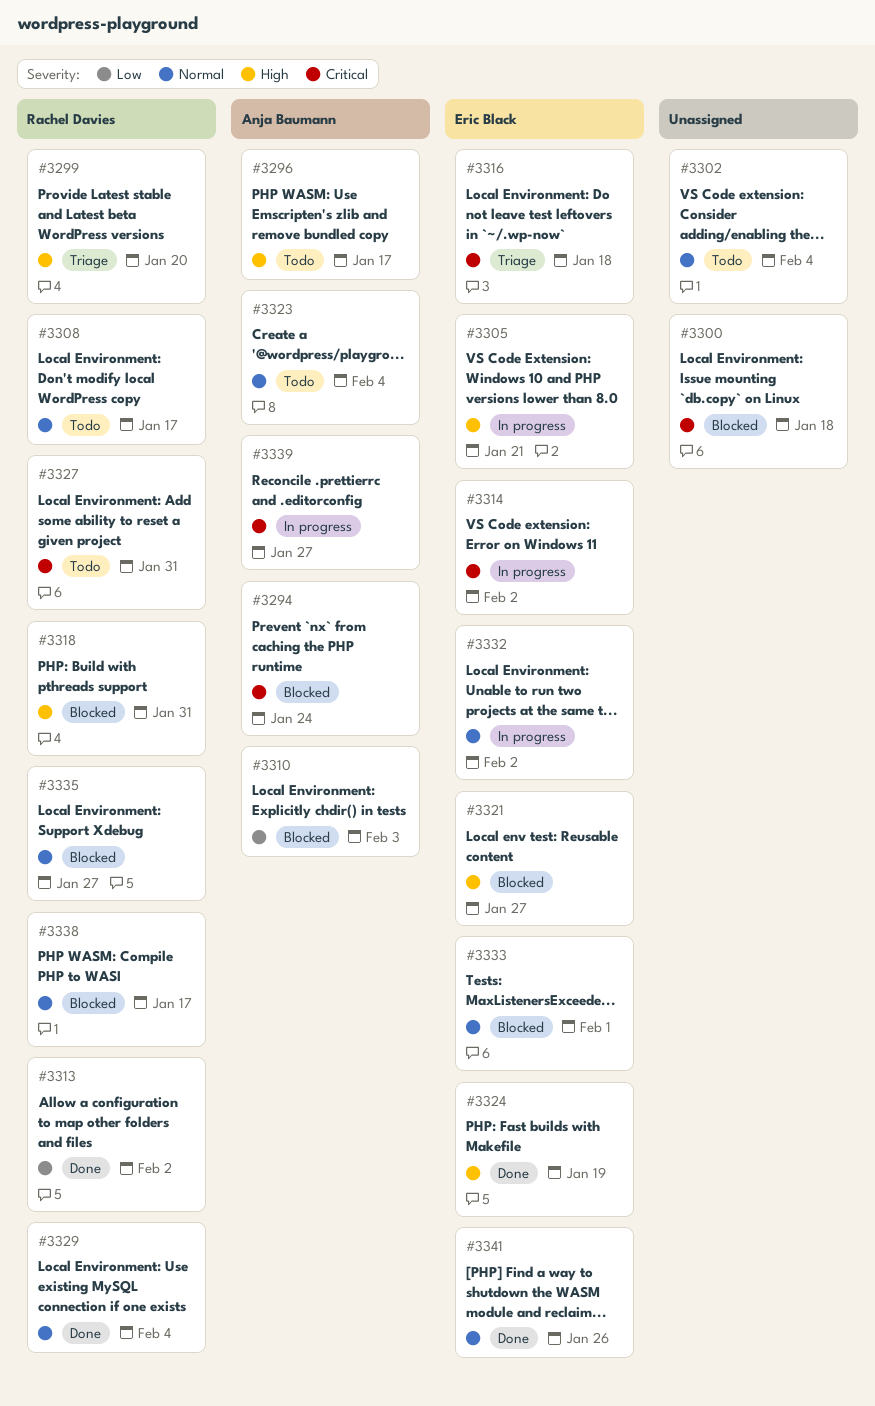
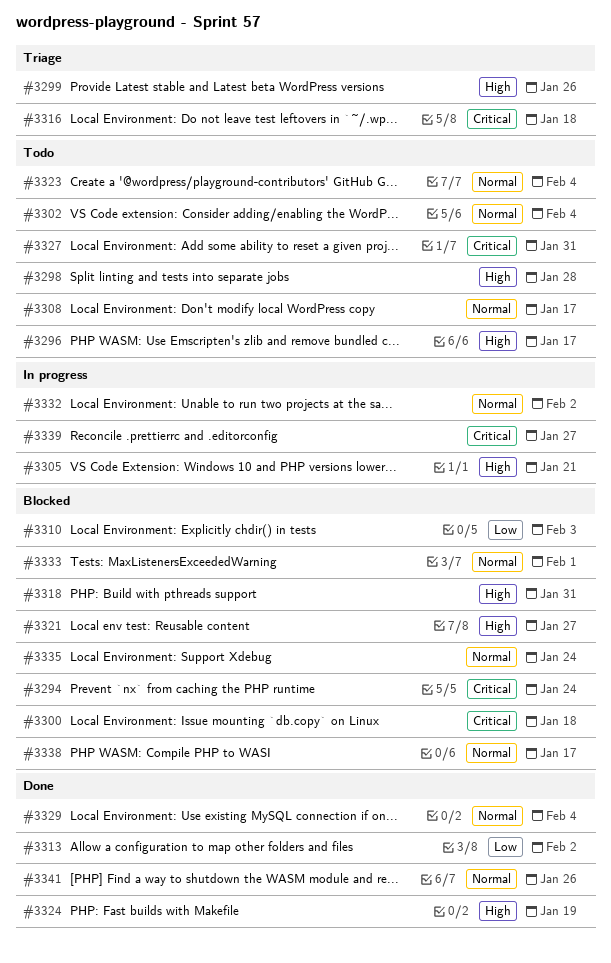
#3298: none -> present
#3299, due: Jan 20 -> Jan 26
#3314: present -> none
#3335, due: Jan 27 -> Jan 24

